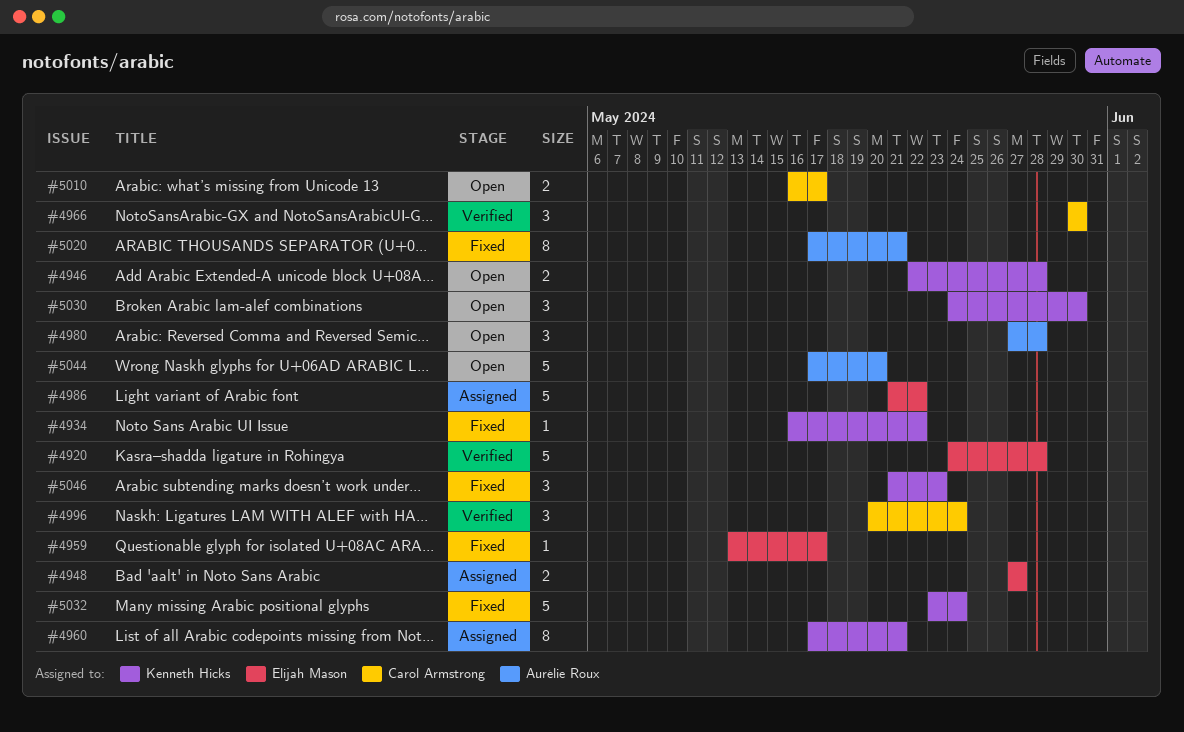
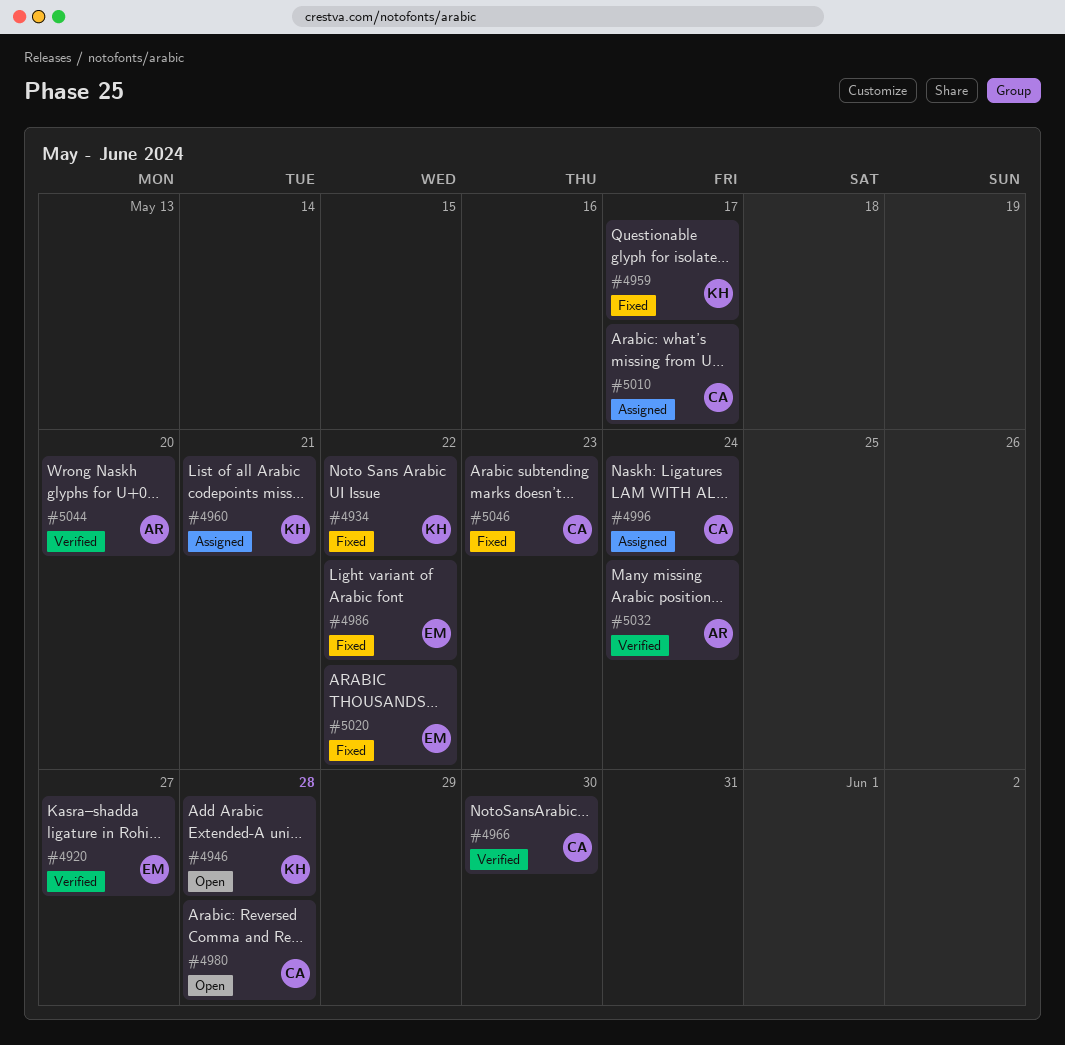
#4920, due: May 28 -> May 27
#4948: present -> none
#4959, owner: Elijah Mason -> Kenneth Hicks
#4980, owner: Aurélie Roux -> Carol Armstrong
#4986, status: Assigned -> Fixed
#4996, status: Verified -> Assigned
#5010, status: Open -> Assigned
#5020, owner: Aurélie Roux -> Elijah Mason
#5020, due: May 21 -> May 22
#5030: present -> none
#5032, status: Fixed -> Verified
#5032, owner: Kenneth Hicks -> Aurélie Roux
#5044, status: Open -> Verified
#5046, owner: Kenneth Hicks -> Carol Armstrong

